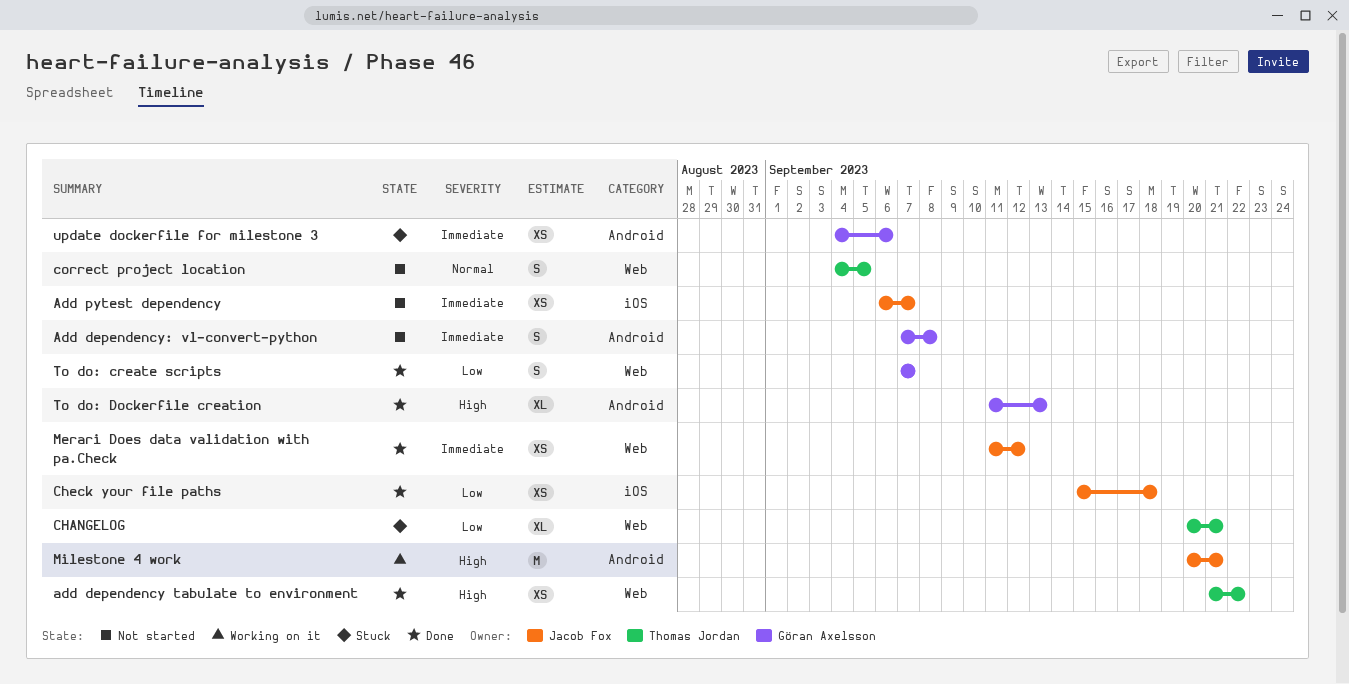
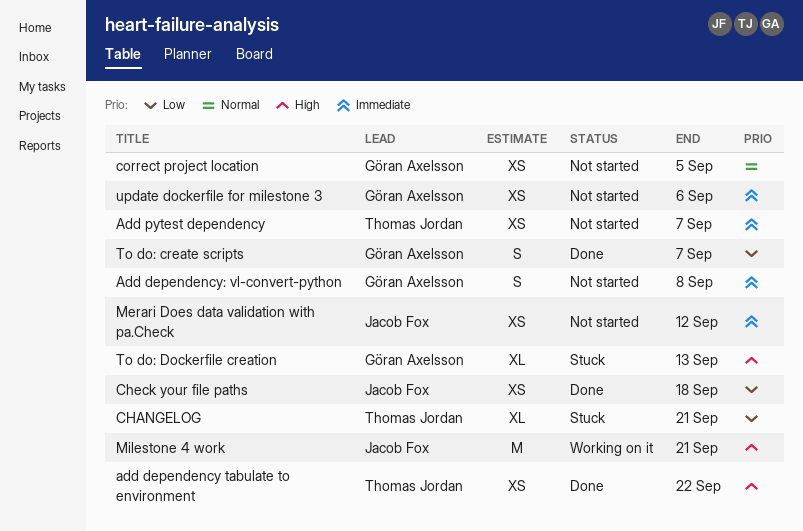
Add pytest dependency, owner: Jacob Fox -> Thomas Jordan
correct project location, owner: Thomas Jordan -> Göran Axelsson
correct project location, estimate: S -> XS
Merari Does data validation with pa.Check, status: Done -> Not started
To do: Dockerfile creation, status: Done -> Stuck
update dockerfile for milestone 3, status: Stuck -> Not started

